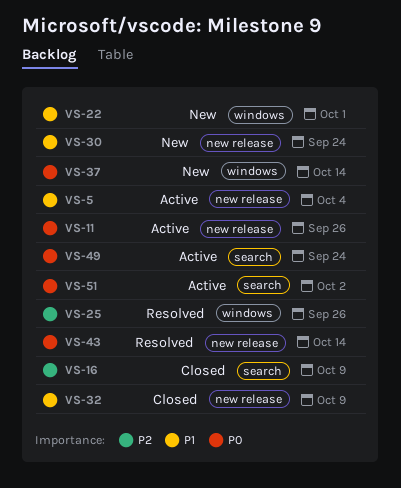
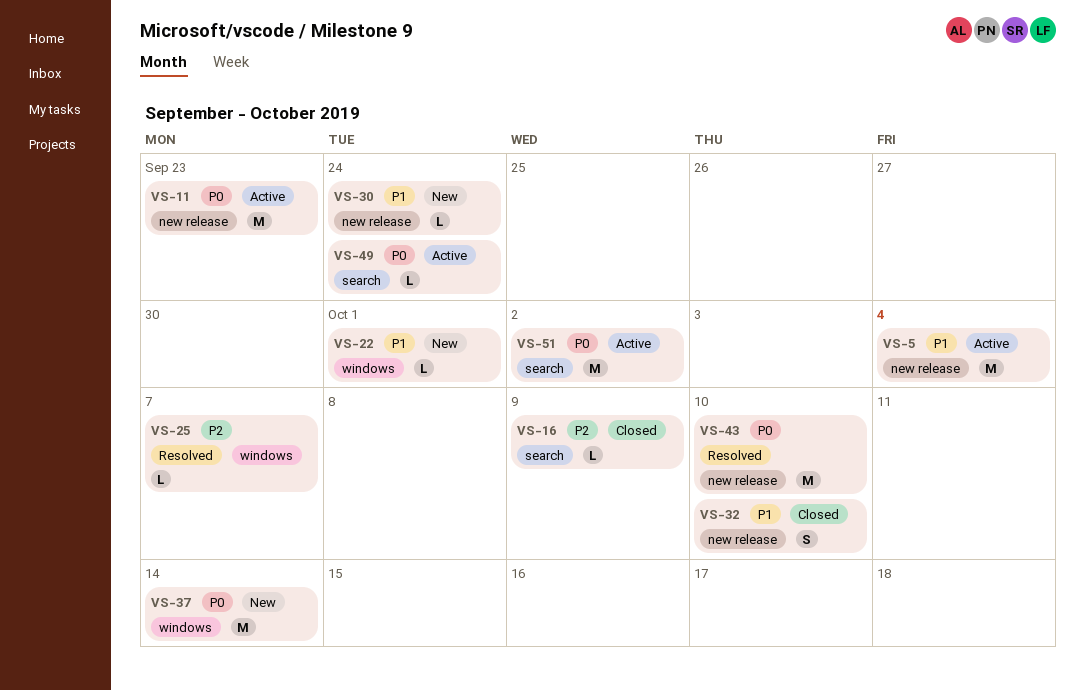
VS-11, due: Sep 26 -> Sep 23
VS-25, due: Sep 26 -> Oct 7
VS-32, due: Oct 9 -> Oct 10
VS-43, due: Oct 14 -> Oct 10

